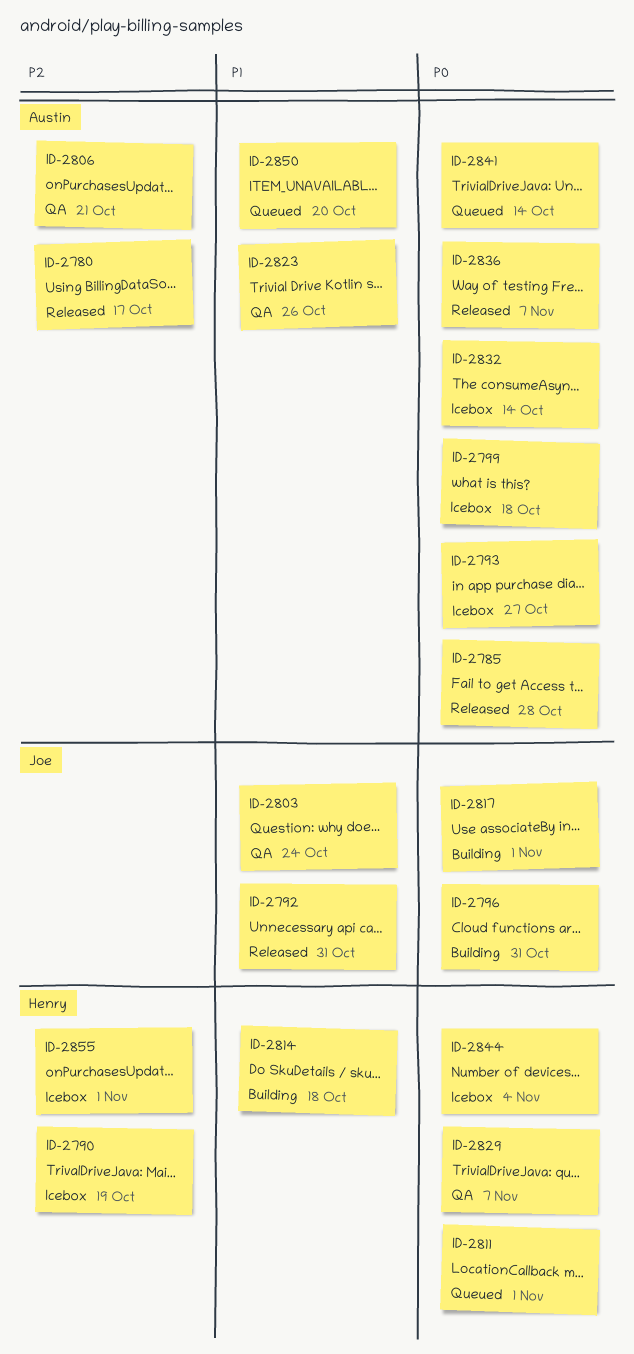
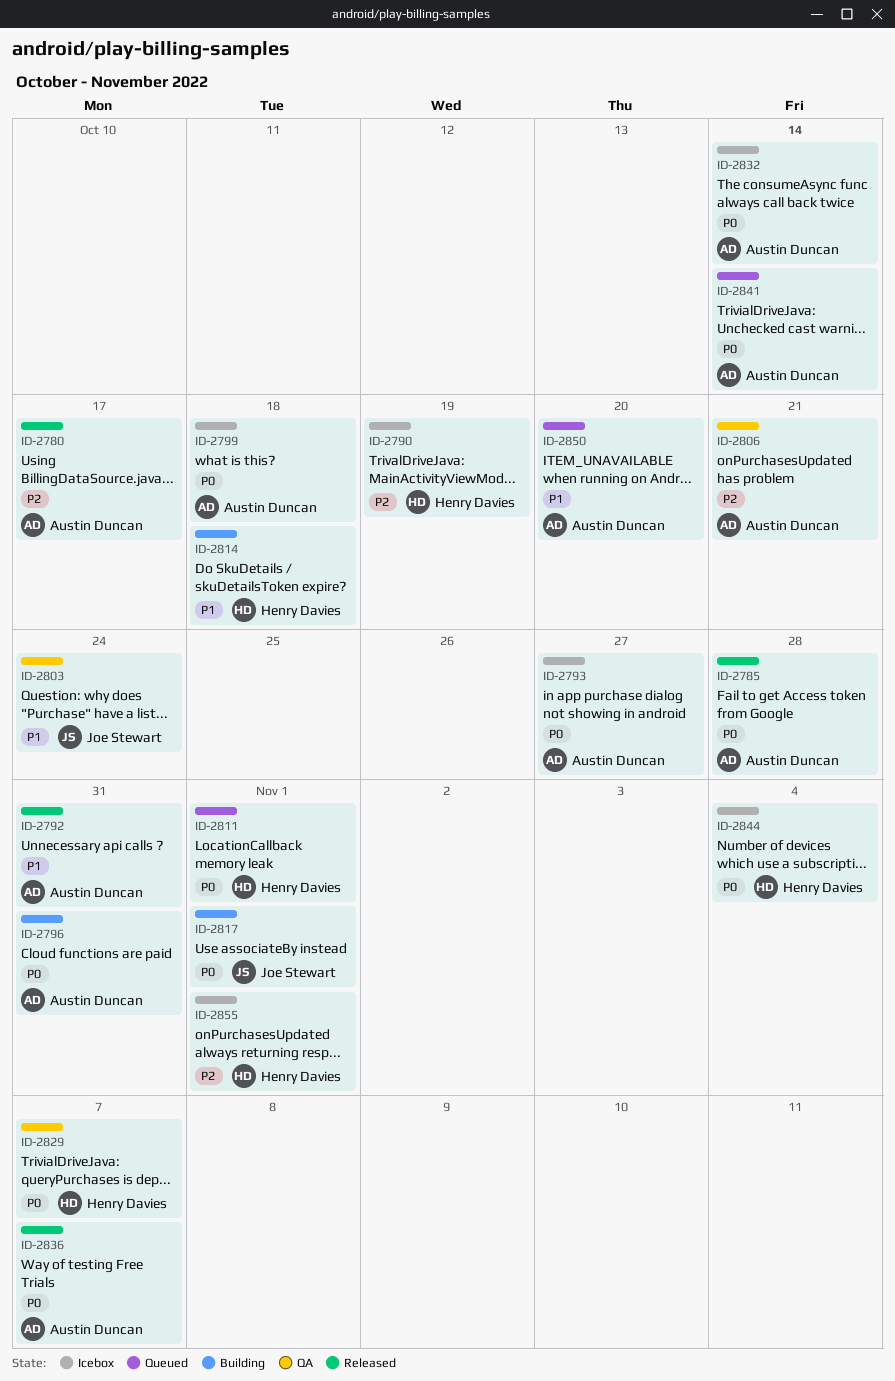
ID-2792, owner: Joe Stewart -> Austin Duncan
ID-2796, owner: Joe Stewart -> Austin Duncan
ID-2823: present -> none

